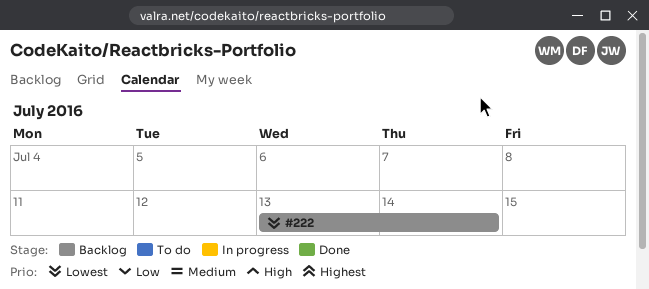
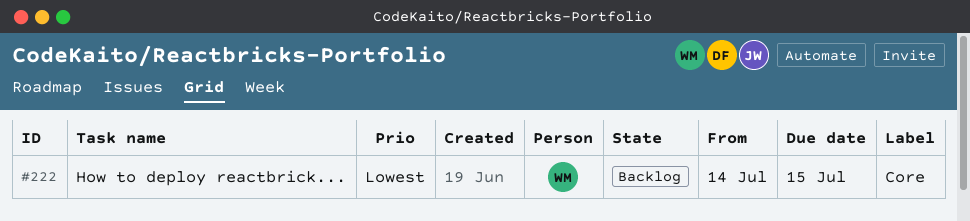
#222, start: Jul 13 -> Jul 14
#222, due: Jul 14 -> Jul 15

